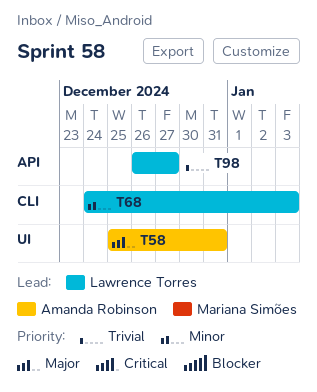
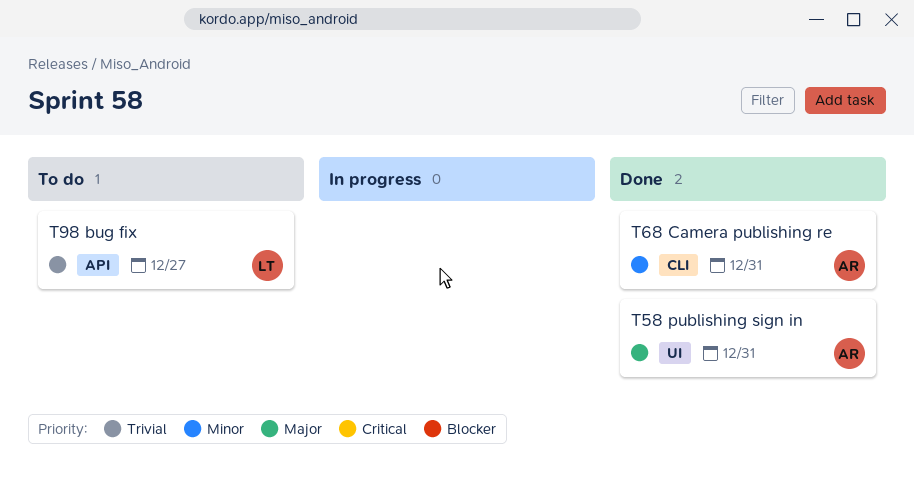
T68, owner: Lawrence Torres -> Amanda Robinson
T68, due: Jan 3 -> Dec 31

